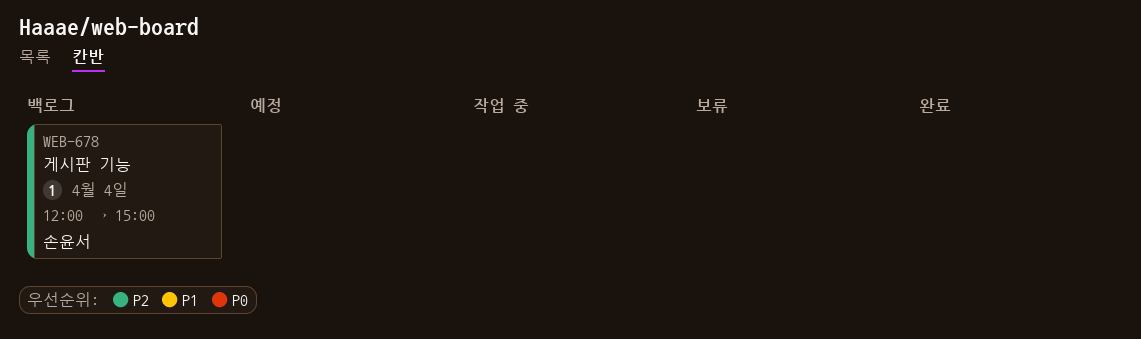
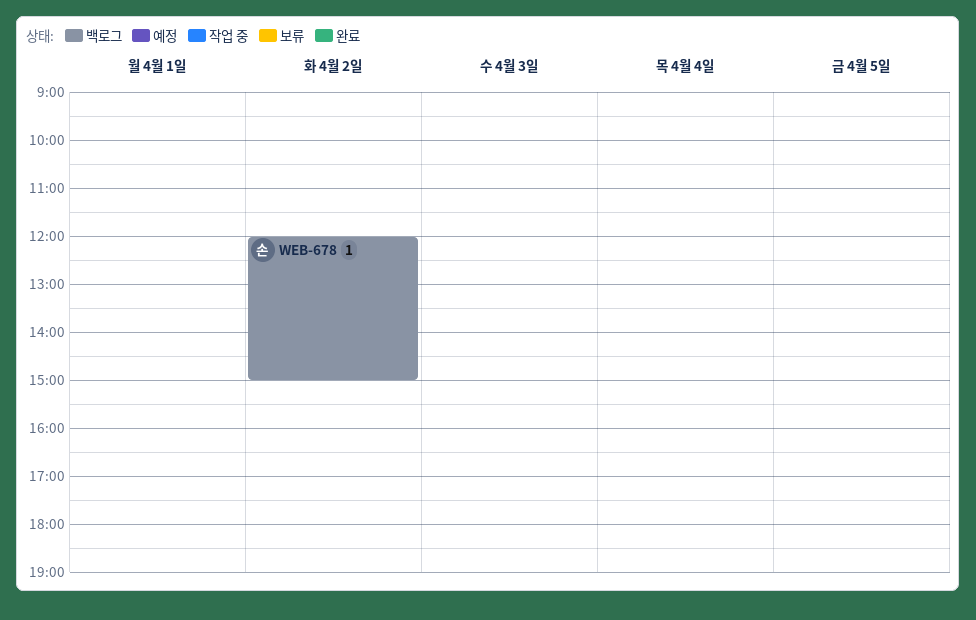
WEB-678, day: Apr 4 -> Apr 2

